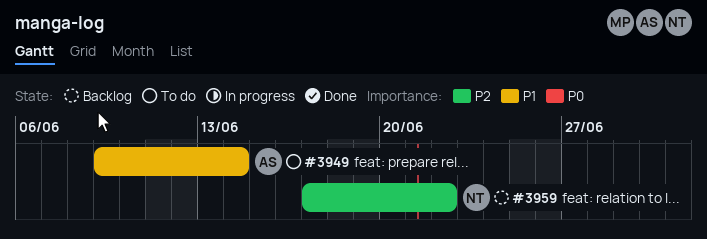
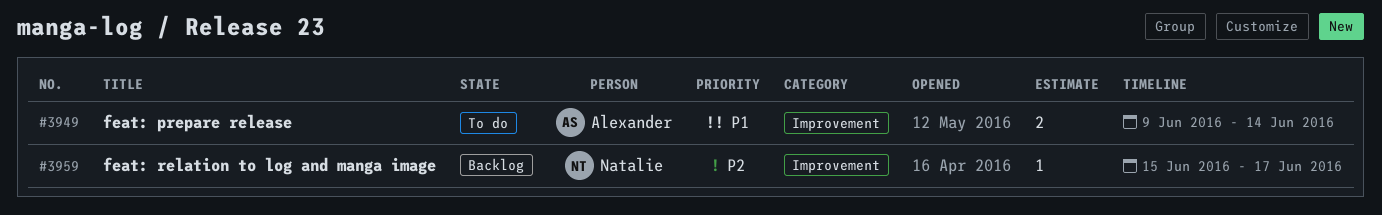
#3959, start: Jun 17 -> Jun 15
#3959, due: Jun 22 -> Jun 17

